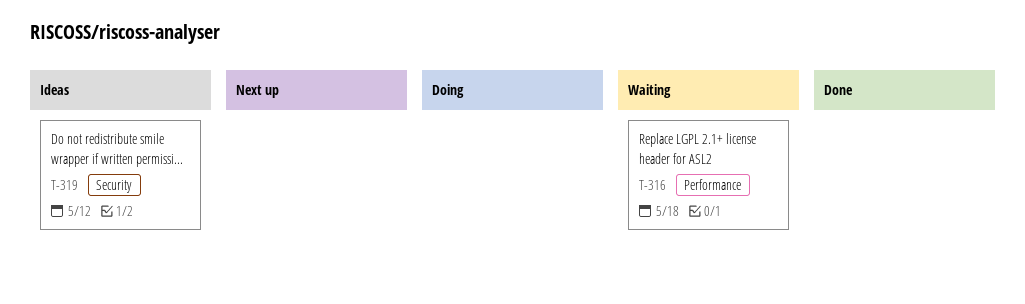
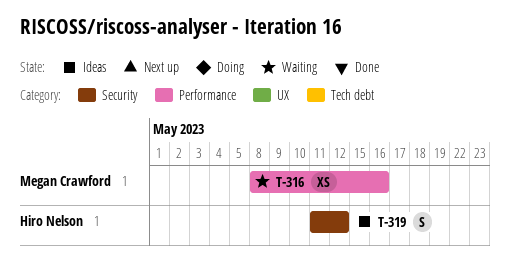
T-316, due: May 18 -> May 16

